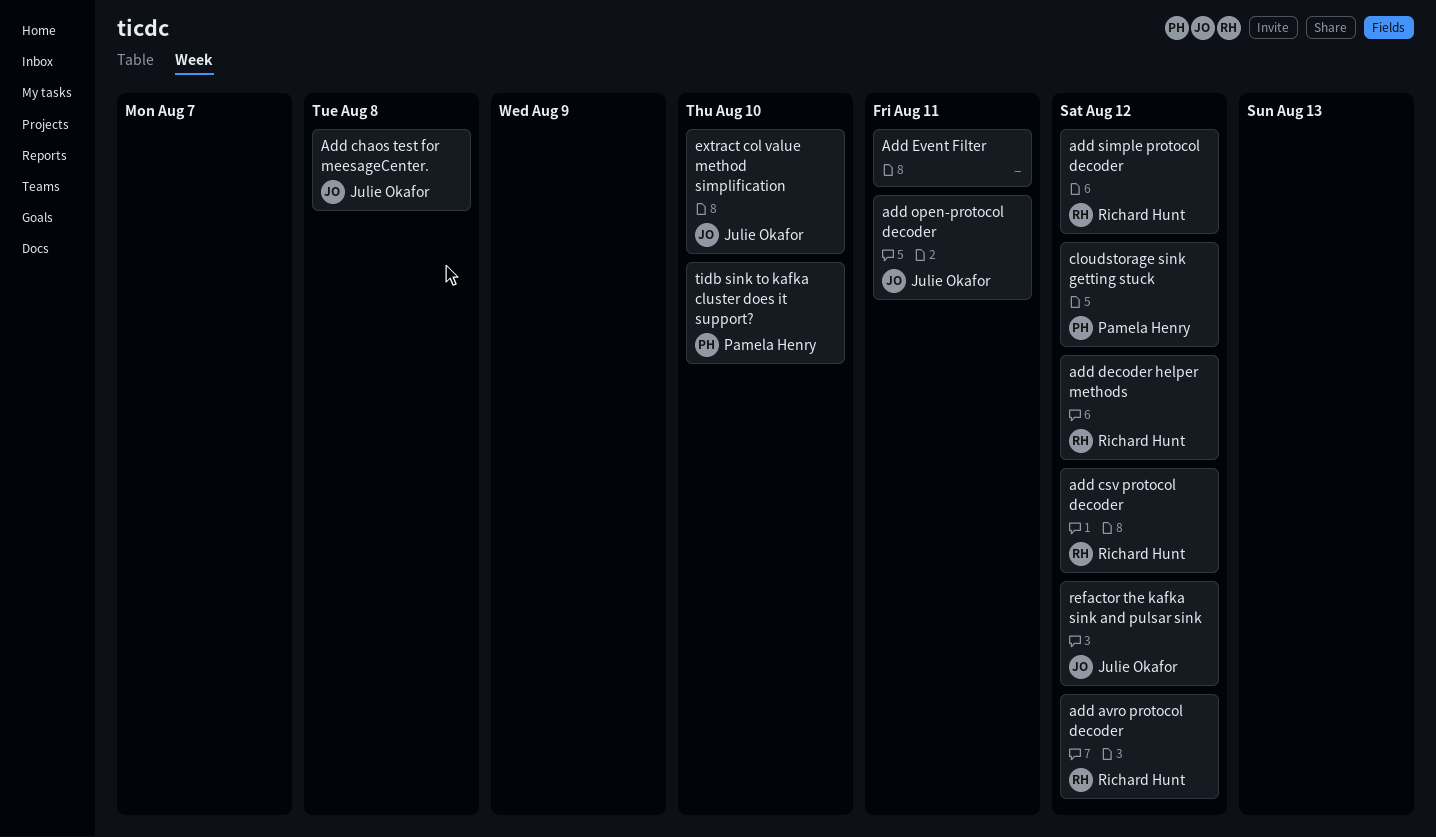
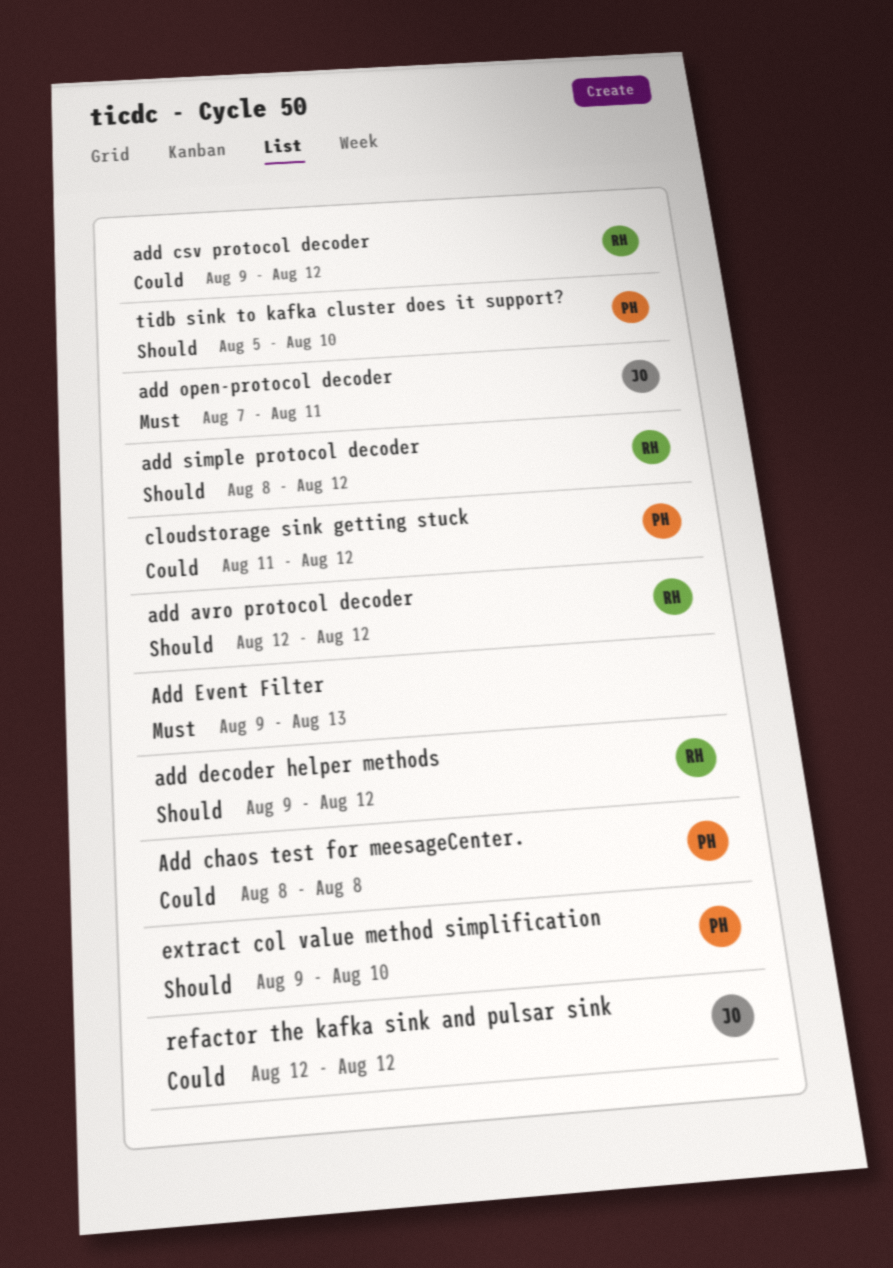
Add chaos test for meesageCenter., owner: Julie Okafor -> Pamela Henry
Add Event Filter, due: Aug 11 -> Aug 13
extract col value method simplification, owner: Julie Okafor -> Pamela Henry

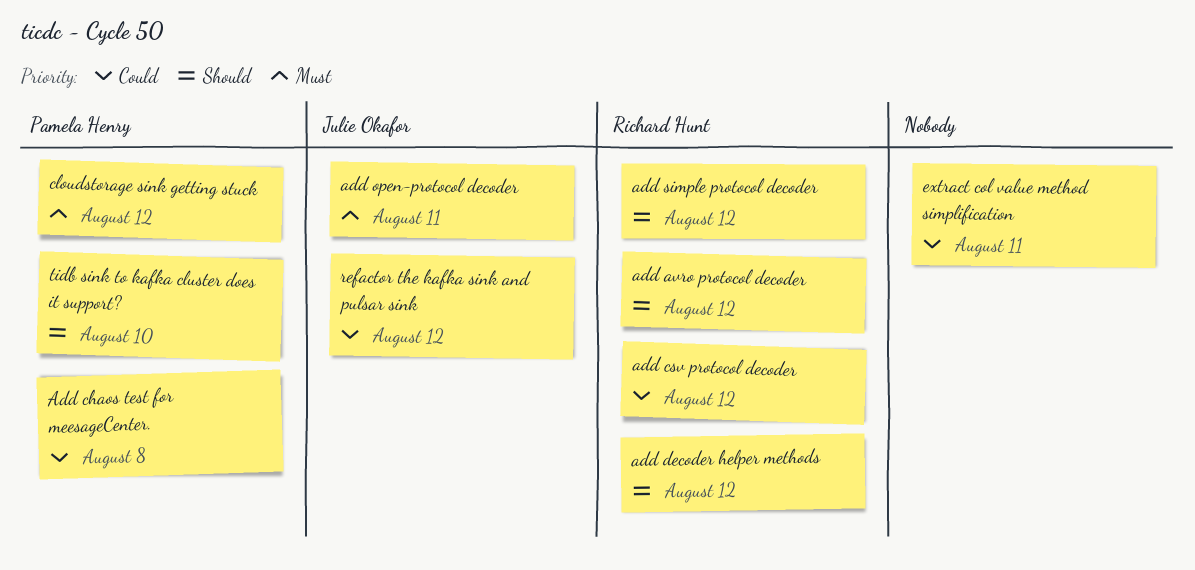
Add Event Filter: present -> none
cloudstorage sink getting stuck, priority: Could -> Must
extract col value method simplification, owner: Pamela Henry -> none
extract col value method simplification, priority: Should -> Could
extract col value method simplification, due: Aug 10 -> Aug 11

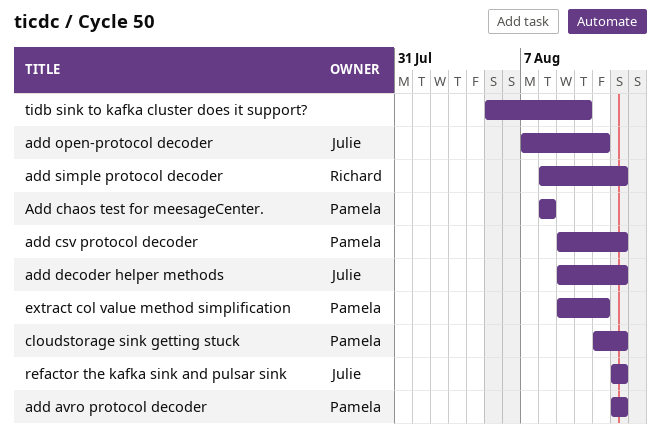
add avro protocol decoder, owner: Richard Hunt -> Pamela Henry
add csv protocol decoder, owner: Richard Hunt -> Pamela Henry
add decoder helper methods, owner: Richard Hunt -> Julie Okafor
extract col value method simplification, owner: none -> Pamela Henry
tidb sink to kafka cluster does it support?, owner: Pamela Henry -> none

